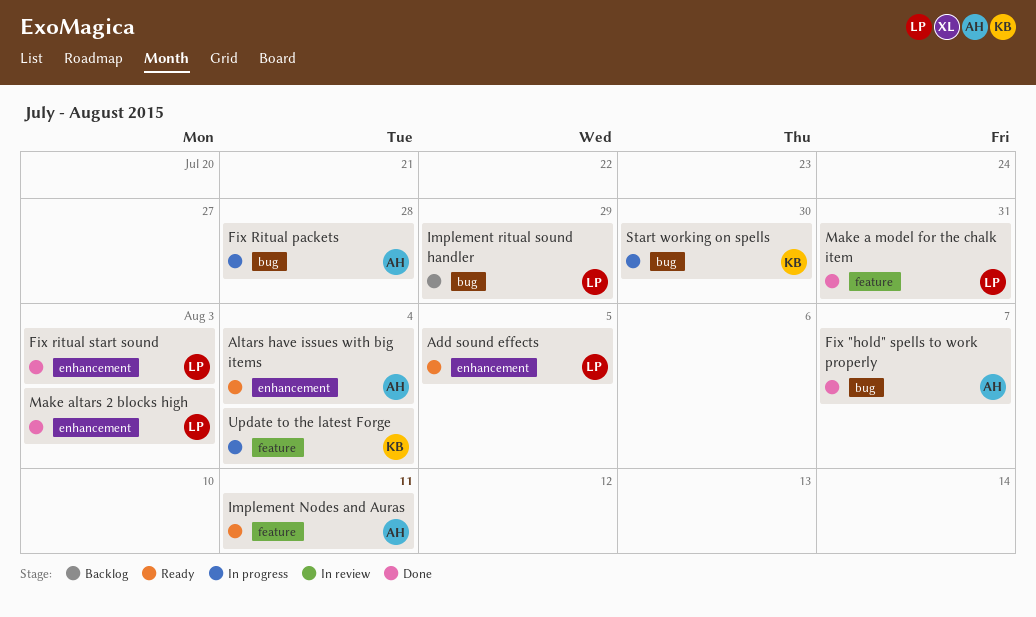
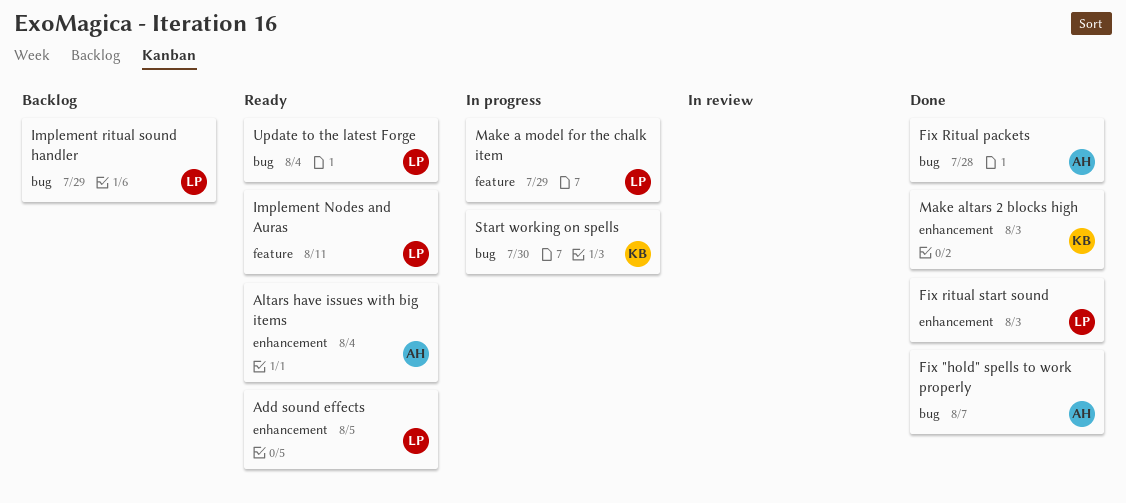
Fix Ritual packets, status: In progress -> Done
Implement Nodes and Auras, owner: AH -> LP
Make a model for the chalk item, status: Done -> In progress
Make a model for the chalk item, due: Jul 31 -> Jul 29
Make altars 2 blocks high, owner: LP -> KB
Update to the latest Forge, status: In progress -> Ready
Update to the latest Forge, owner: KB -> LP
Update to the latest Forge, label: feature -> bug

